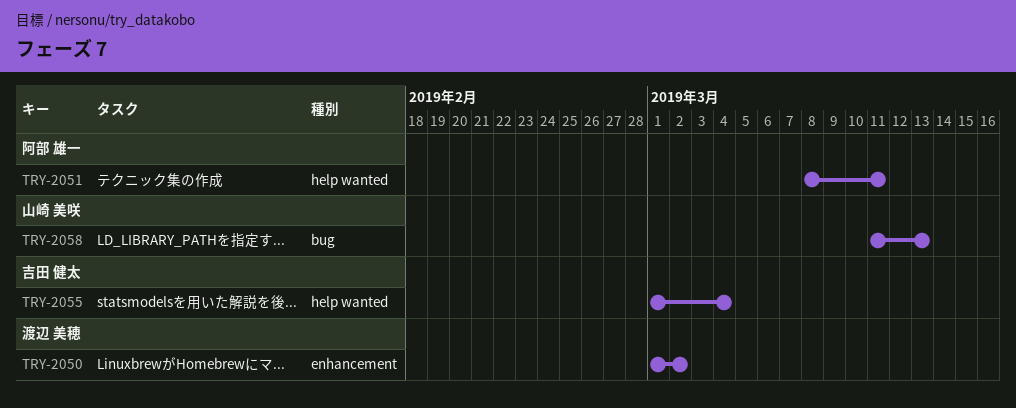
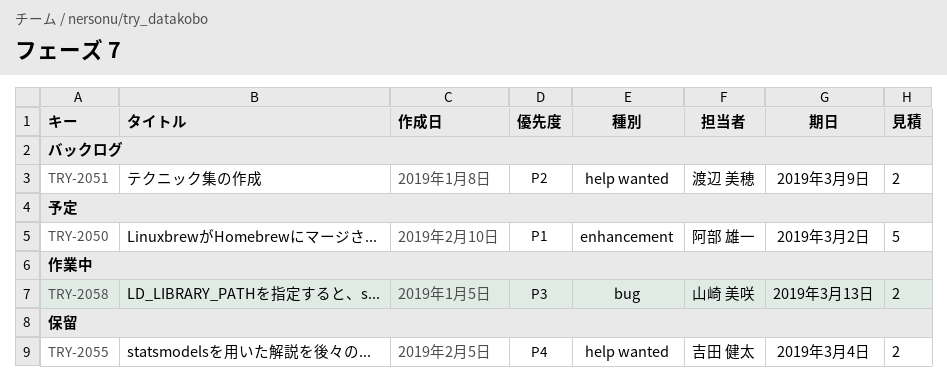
TRY-2050, owner: 渡辺 美穂 -> 阿部 雄一
TRY-2051, owner: 阿部 雄一 -> 渡辺 美穂
TRY-2051, due: Mar 11 -> Mar 9

